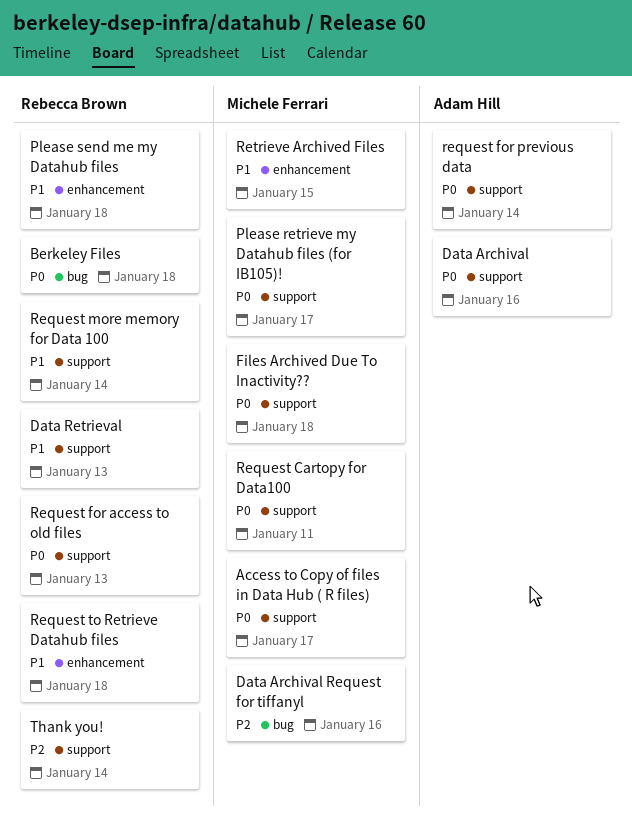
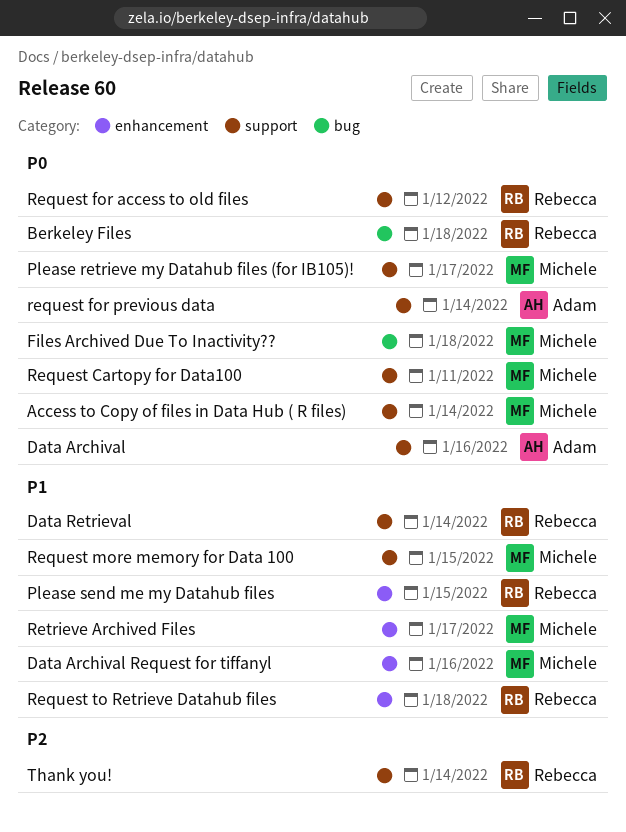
Access to Copy of files in Data Hub ( R files), due: Jan 17 -> Jan 14
Data Archival Request for tiffanyl, priority: P2 -> P1
Data Archival Request for tiffanyl, label: bug -> enhancement
Data Retrieval, due: Jan 13 -> Jan 14
Files Archived Due To Inactivity??, label: support -> bug
Please send me my Datahub files, due: Jan 18 -> Jan 15
Request for access to old files, due: Jan 13 -> Jan 12
Request more memory for Data 100, owner: Rebecca Brown -> Michele Ferrari
Request more memory for Data 100, due: Jan 14 -> Jan 15
Retrieve Archived Files, due: Jan 15 -> Jan 17

